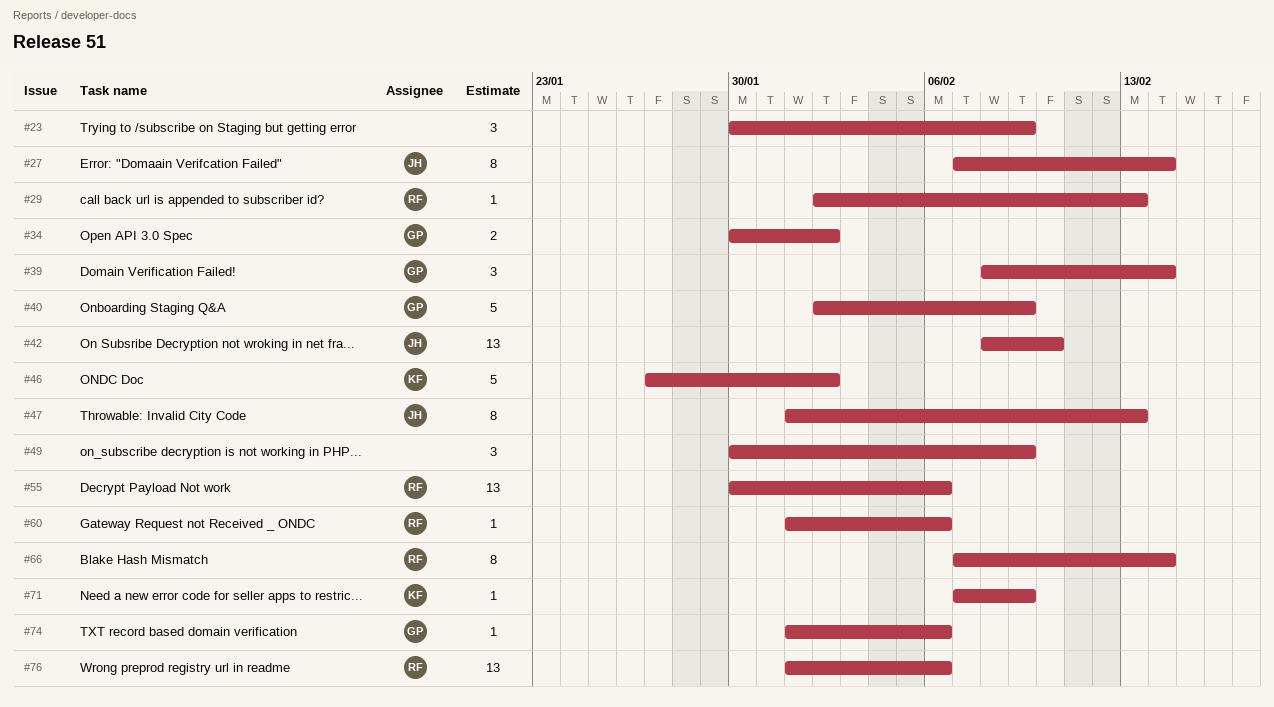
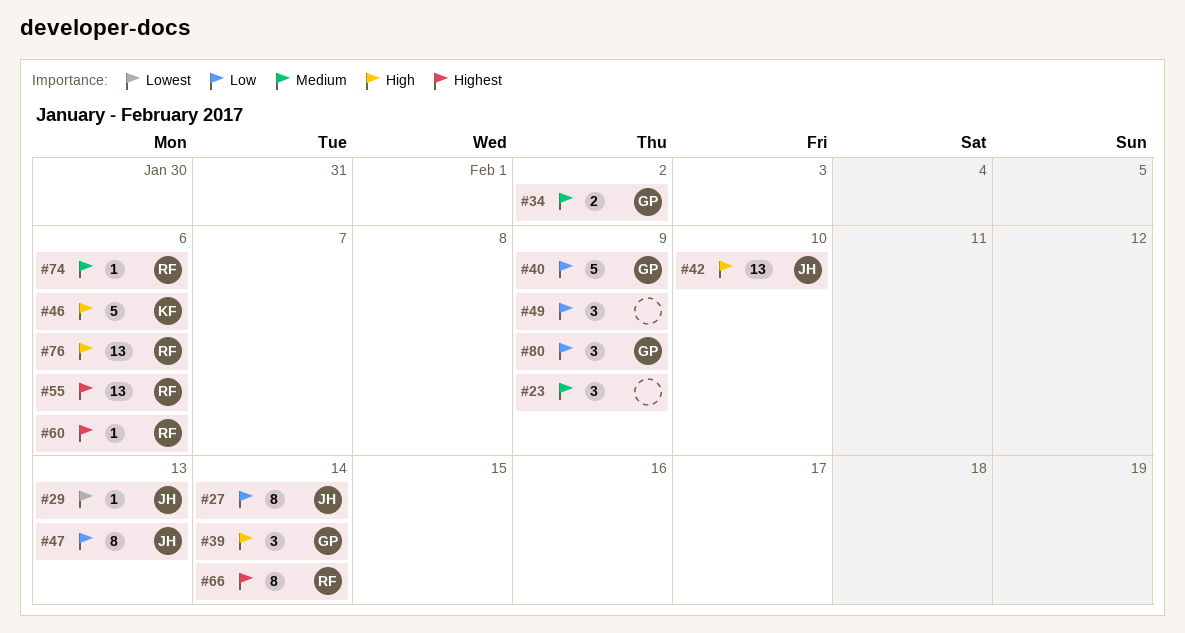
#29, owner: RF -> JH
#46, due: Feb 2 -> Feb 6
#71: present -> none
#74, owner: GP -> RF
#80: none -> present

